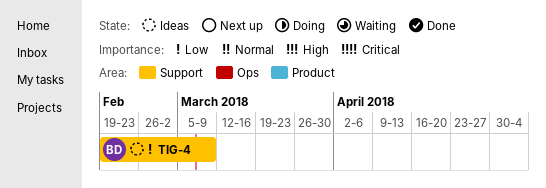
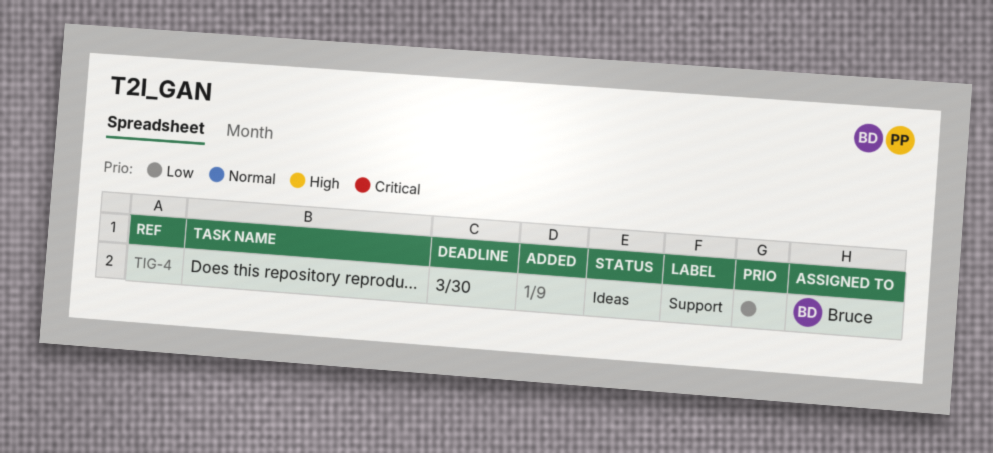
TIG-4, due: Mar 9 -> Mar 30

